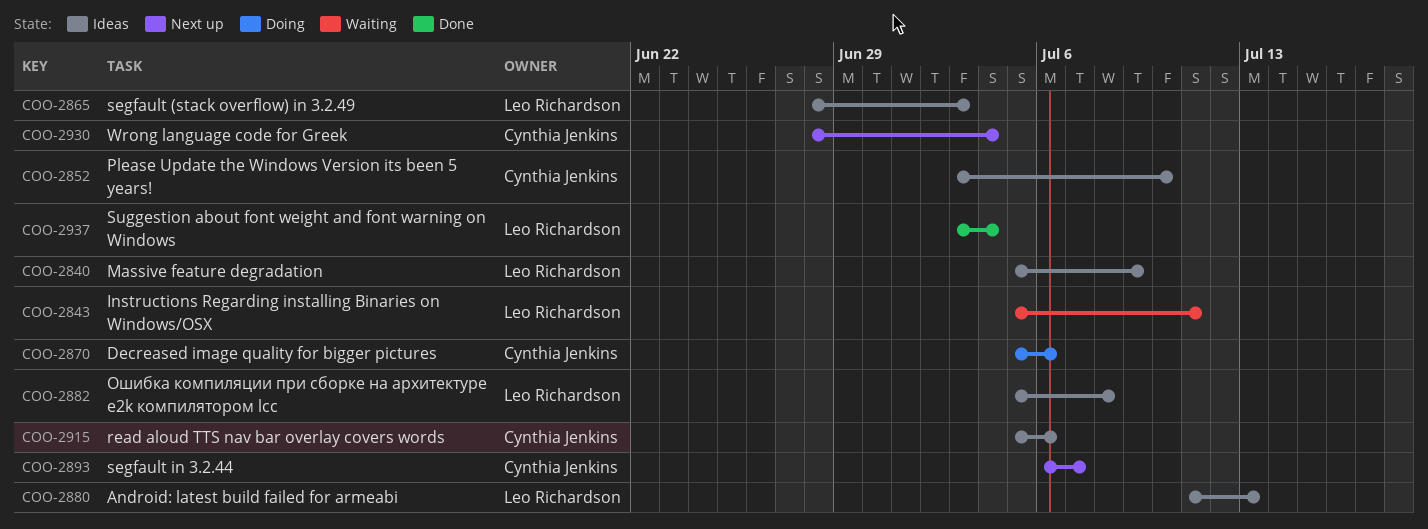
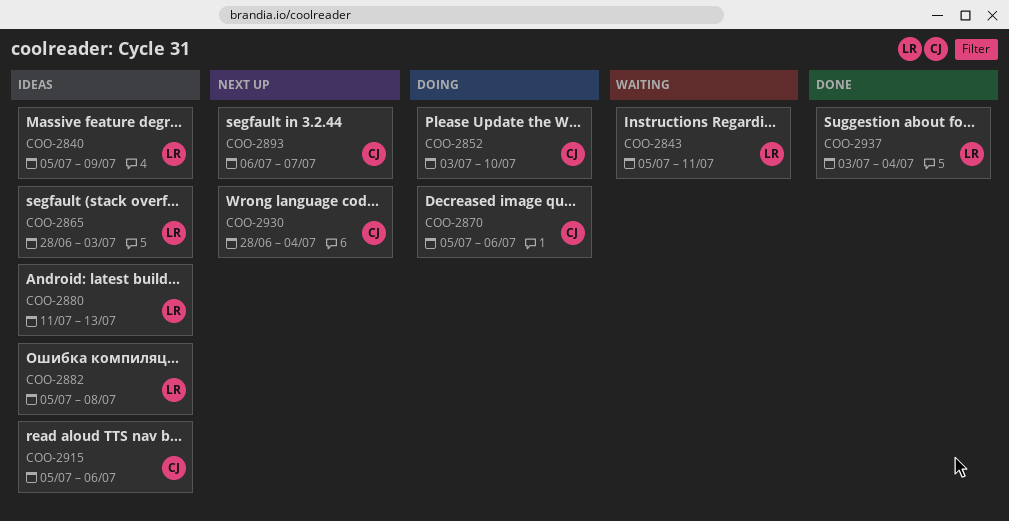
COO-2852, status: Ideas -> Doing

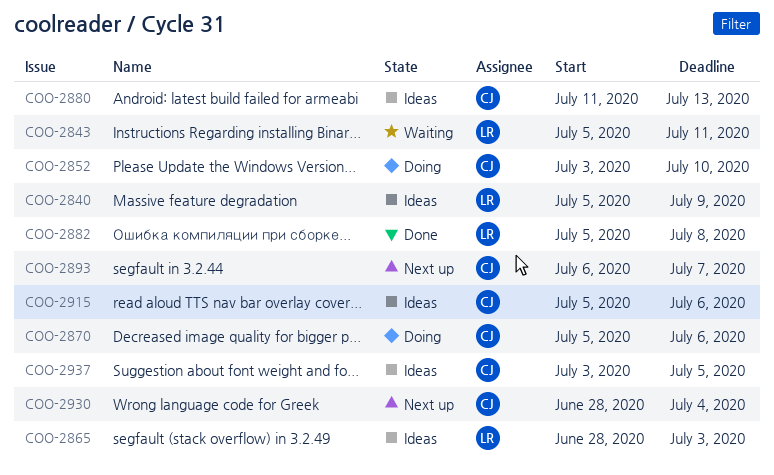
COO-2880, owner: LR -> CJ
COO-2882, status: Ideas -> Done
COO-2937, status: Done -> Ideas
COO-2937, owner: LR -> CJ
COO-2937, due: Jul 4 -> Jul 5

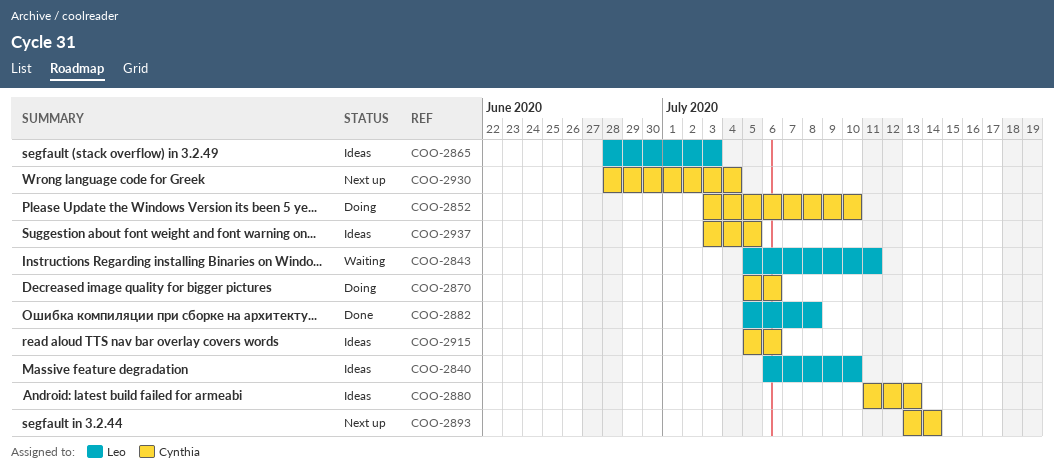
COO-2840, start: Jul 5 -> Jul 6
COO-2840, due: Jul 9 -> Jul 10
COO-2893, start: Jul 6 -> Jul 13
COO-2893, due: Jul 7 -> Jul 14

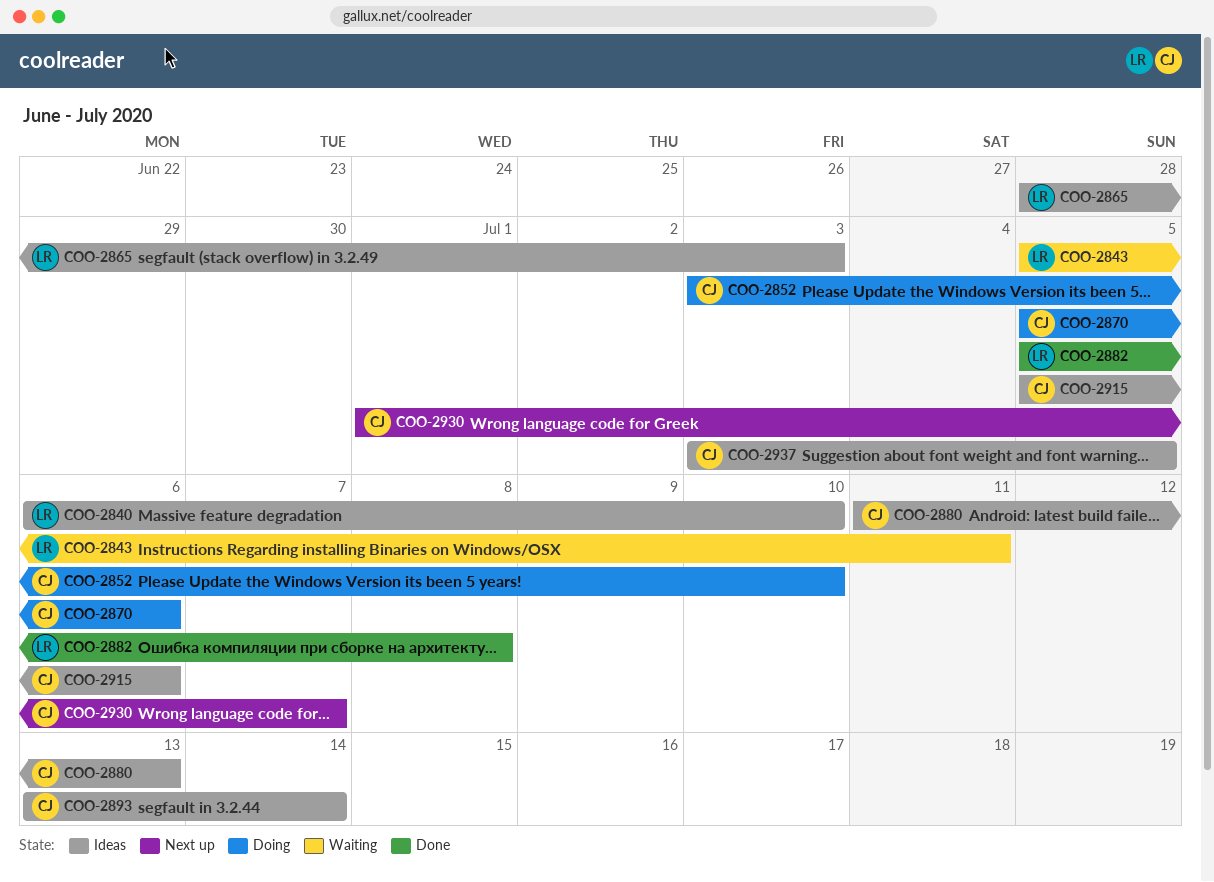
COO-2893, status: Next up -> Ideas
COO-2930, start: Jun 28 -> Jul 1
COO-2930, due: Jul 4 -> Jul 7

